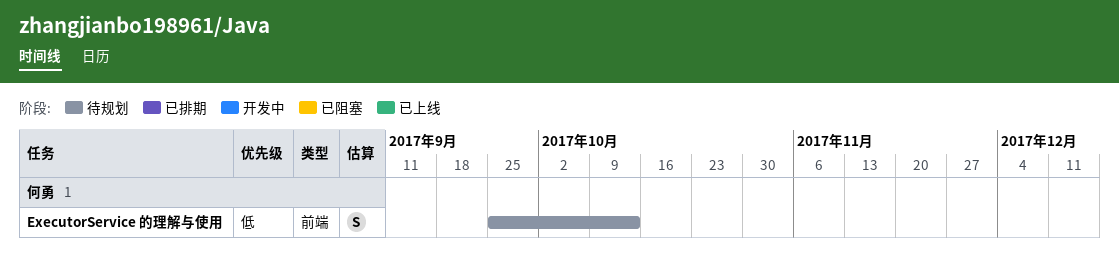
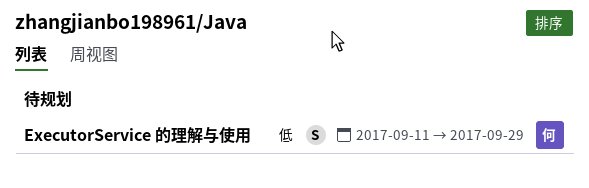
ExecutorService 的理解与使用, start: Sep 25 -> Sep 11
ExecutorService 的理解与使用, due: Oct 13 -> Sep 29

